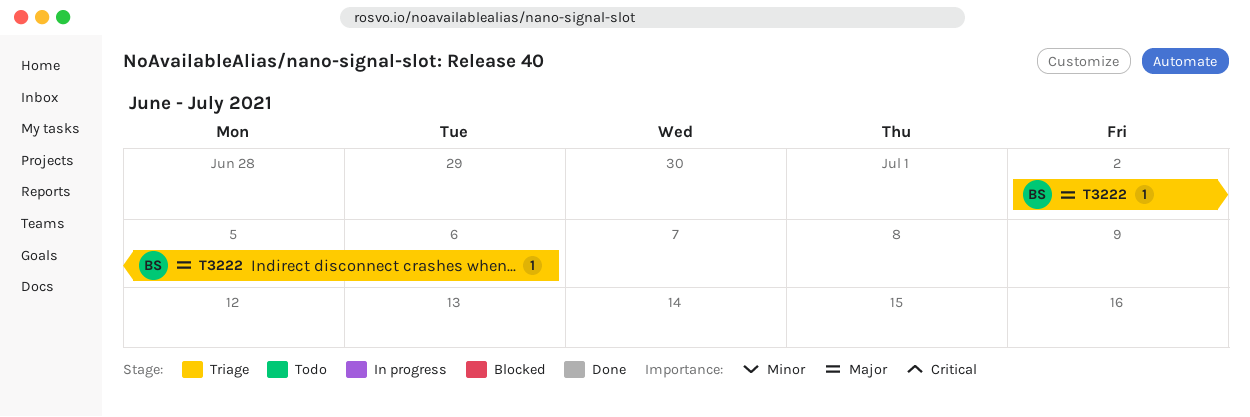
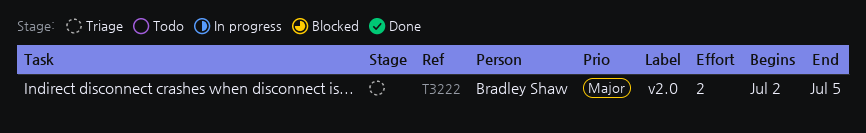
T3222, estimate: 1 -> 2
T3222, due: Jul 6 -> Jul 5

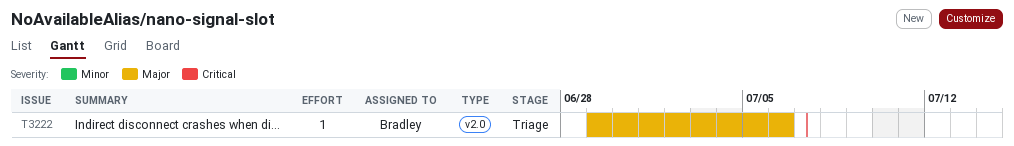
T3222, estimate: 2 -> 1
T3222, start: Jul 2 -> Jun 29
T3222, due: Jul 5 -> Jul 6

